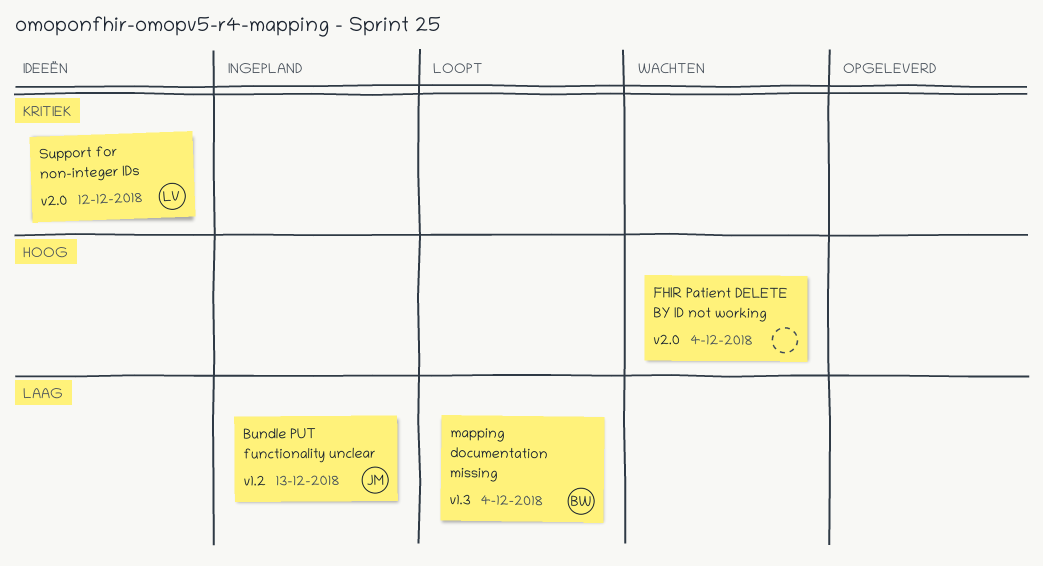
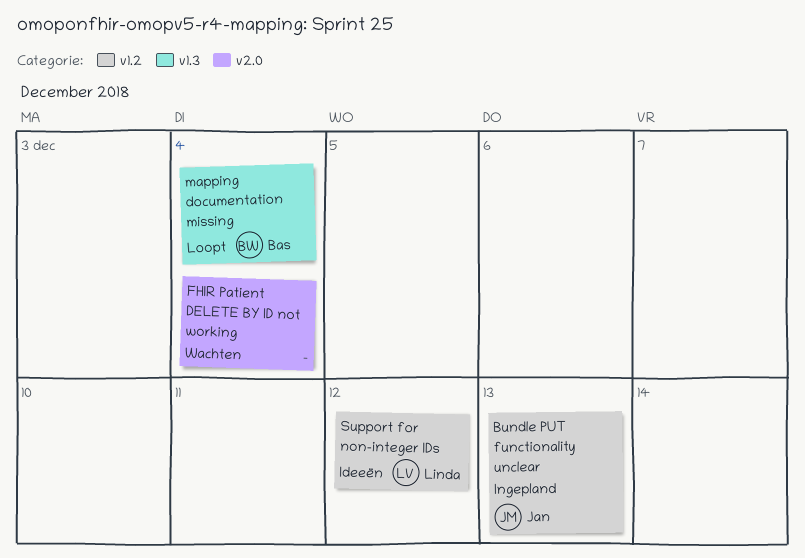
Support for non-integer IDs, label: v2.0 -> v1.2

